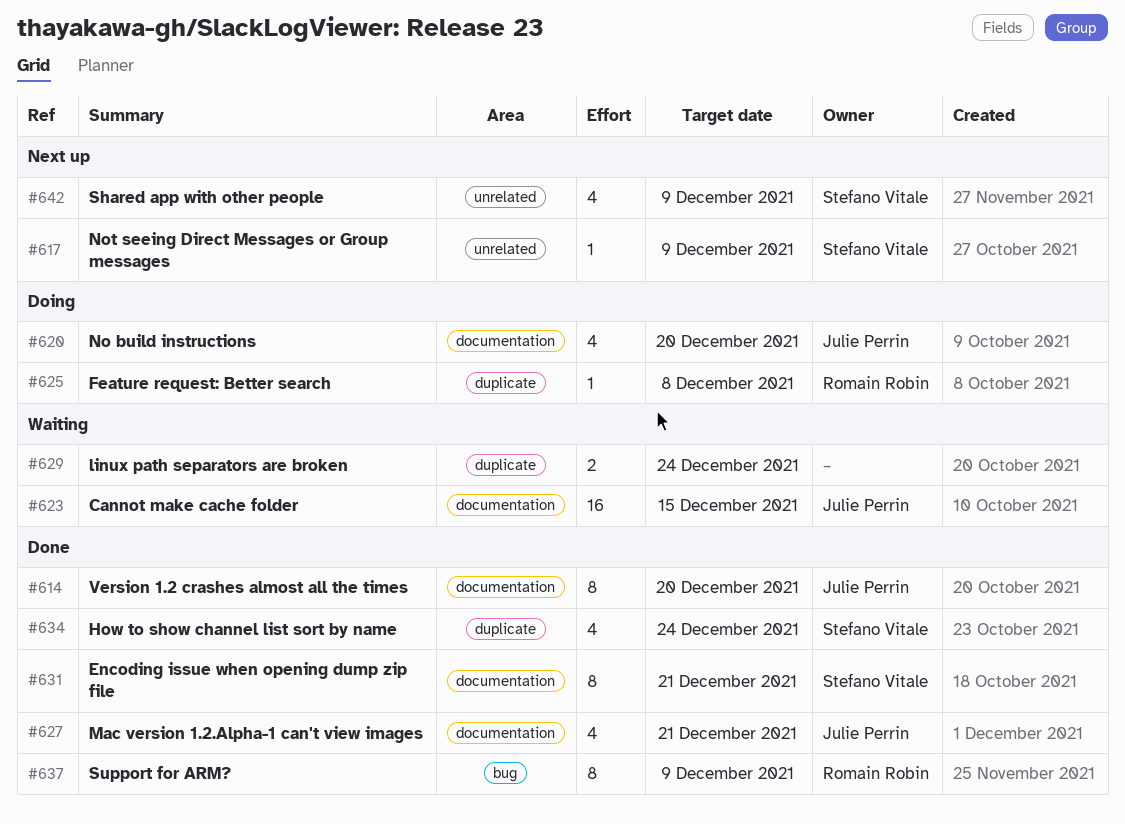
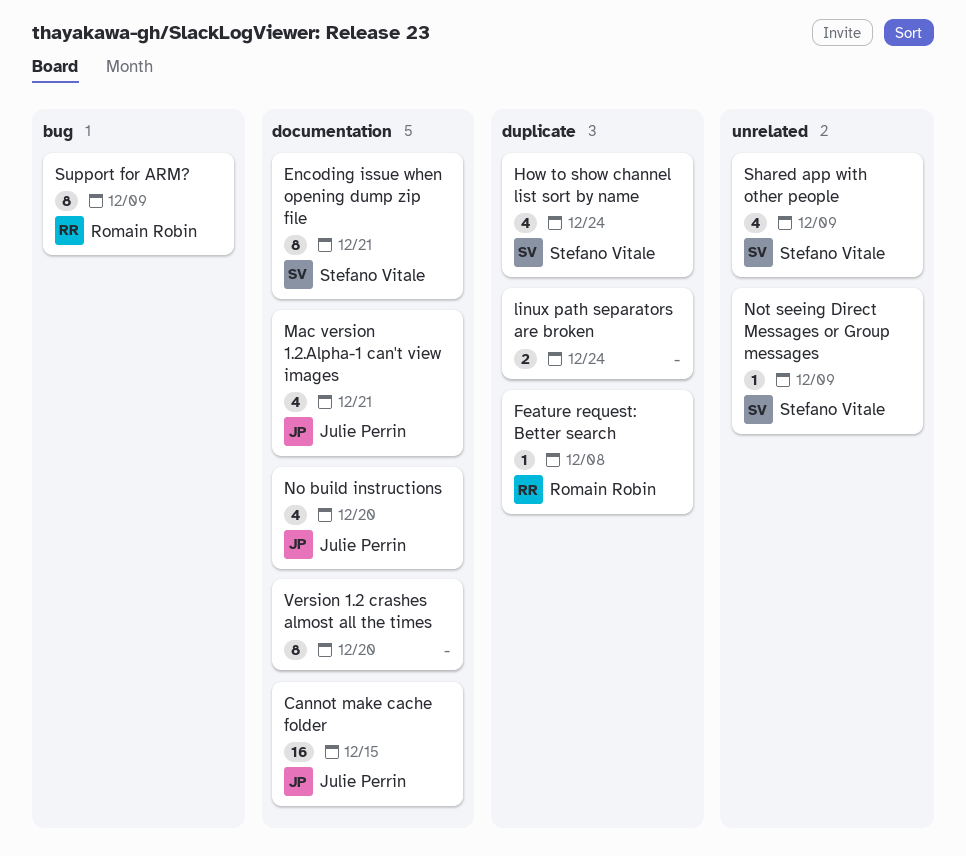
Version 1.2 crashes almost all the times, owner: Julie Perrin -> none

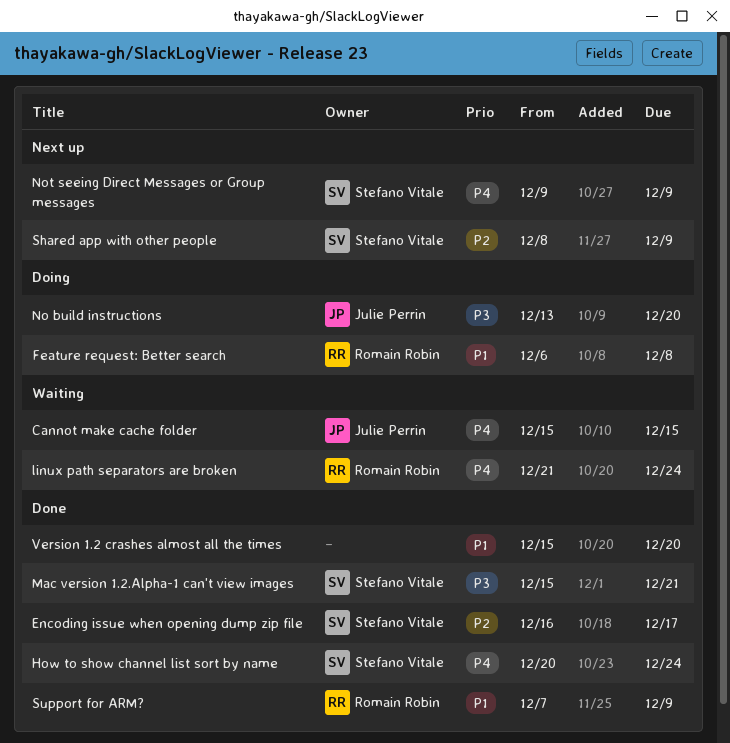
Encoding issue when opening dump zip file, due: Dec 21 -> Dec 17
linux path separators are broken, owner: none -> Romain Robin
Mac version 1.2.Alpha-1 can't view images, owner: Julie Perrin -> Stefano Vitale

